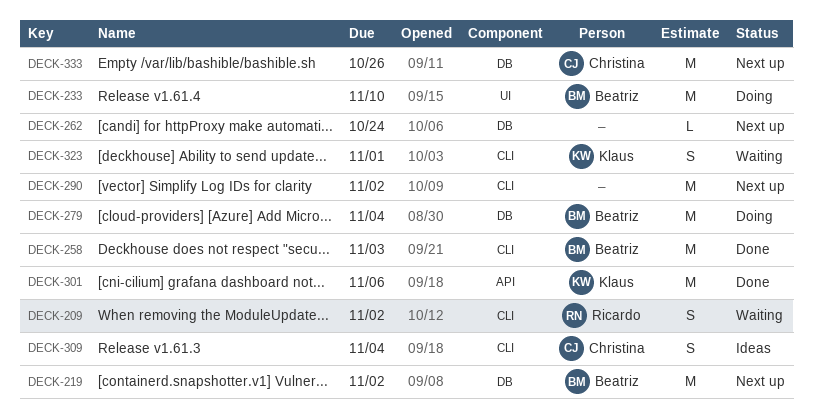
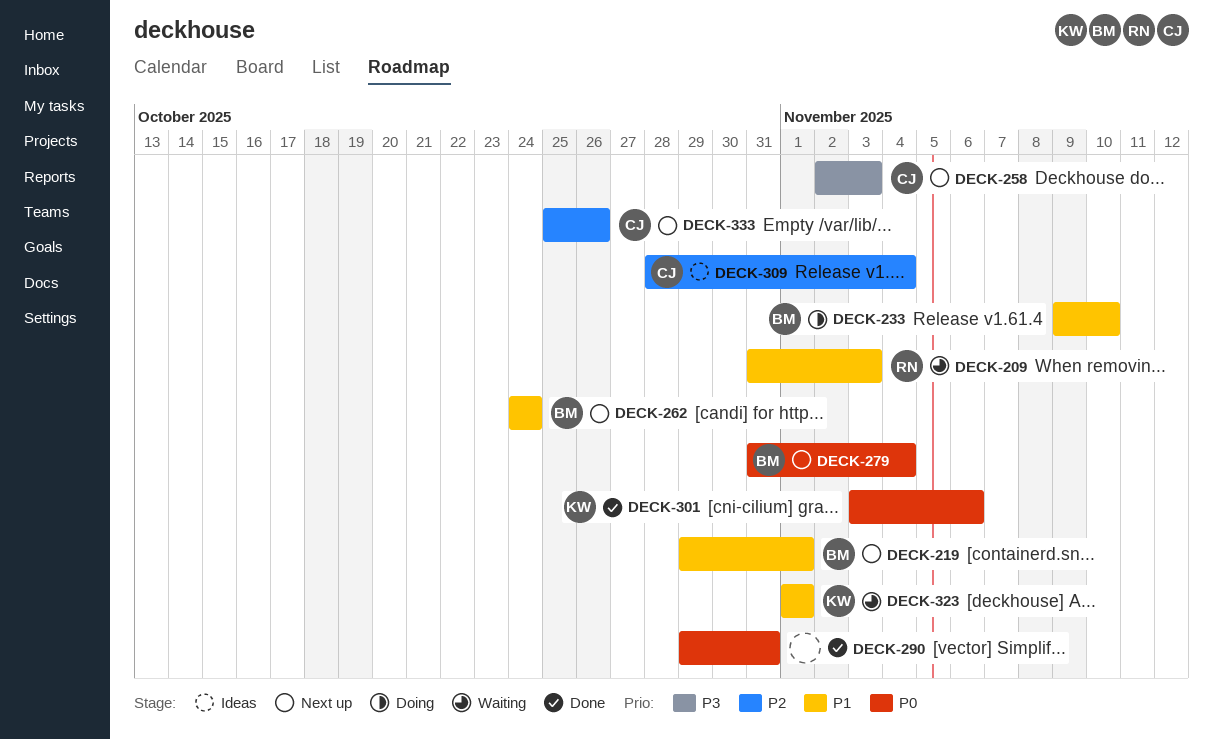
DECK-209, due: Nov 2 -> Nov 3
DECK-219, due: Nov 2 -> Nov 1
DECK-258, status: Done -> Next up
DECK-258, owner: Beatriz -> Christina
DECK-262, owner: none -> Beatriz
DECK-279, status: Doing -> Next up
DECK-290, status: Next up -> Done
DECK-290, due: Nov 2 -> Oct 31

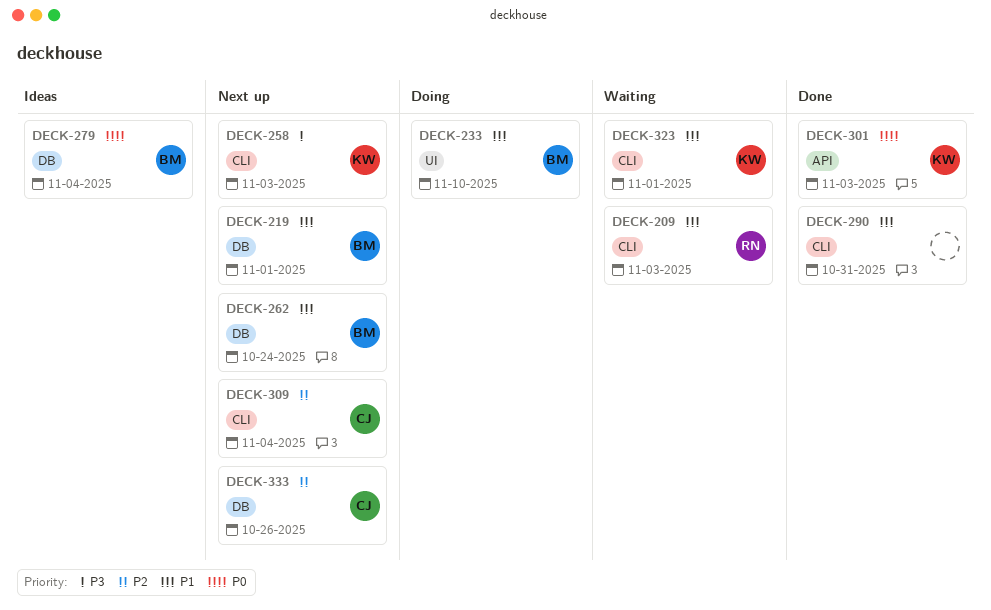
DECK-258, owner: CJ -> KW
DECK-279, status: Next up -> Ideas
DECK-290, priority: P0 -> P1
DECK-301, due: Nov 6 -> Nov 3
DECK-309, status: Ideas -> Next up

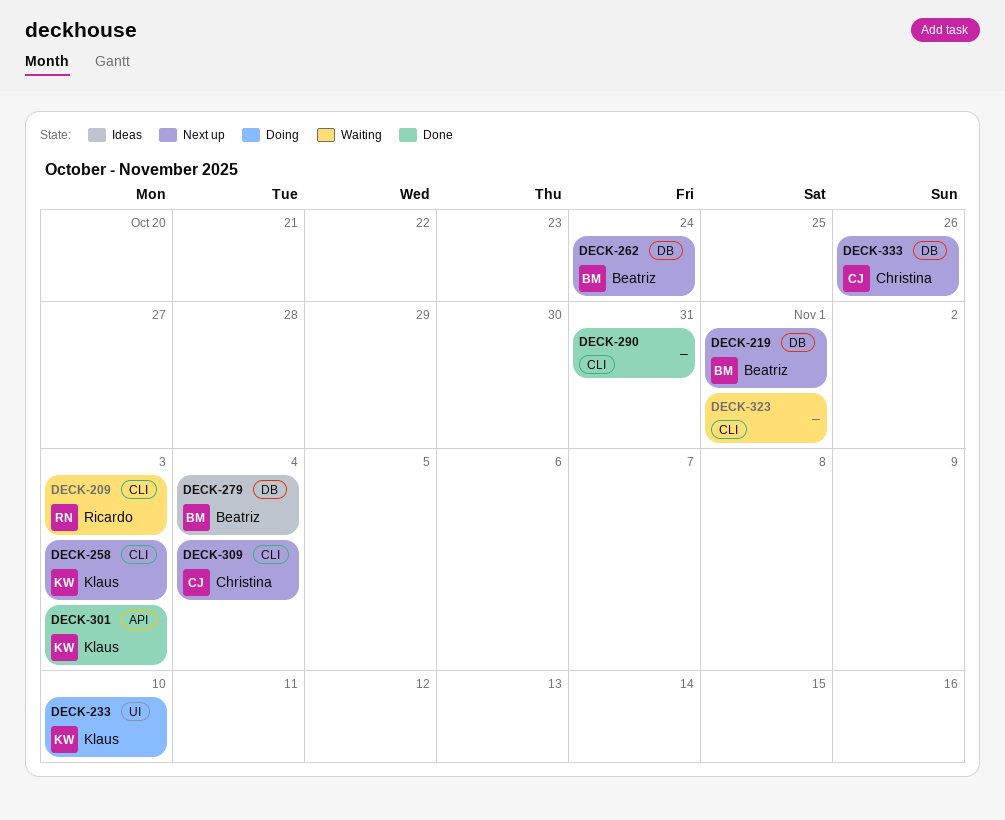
DECK-233, owner: Beatriz -> Klaus
DECK-323, owner: Klaus -> none

